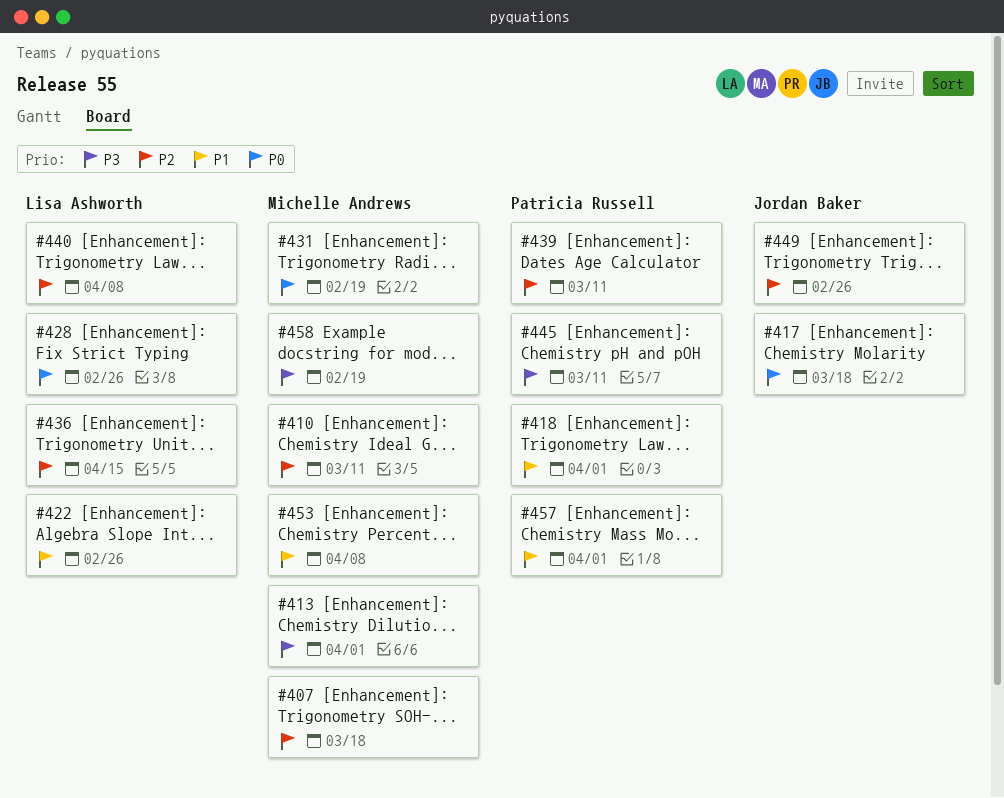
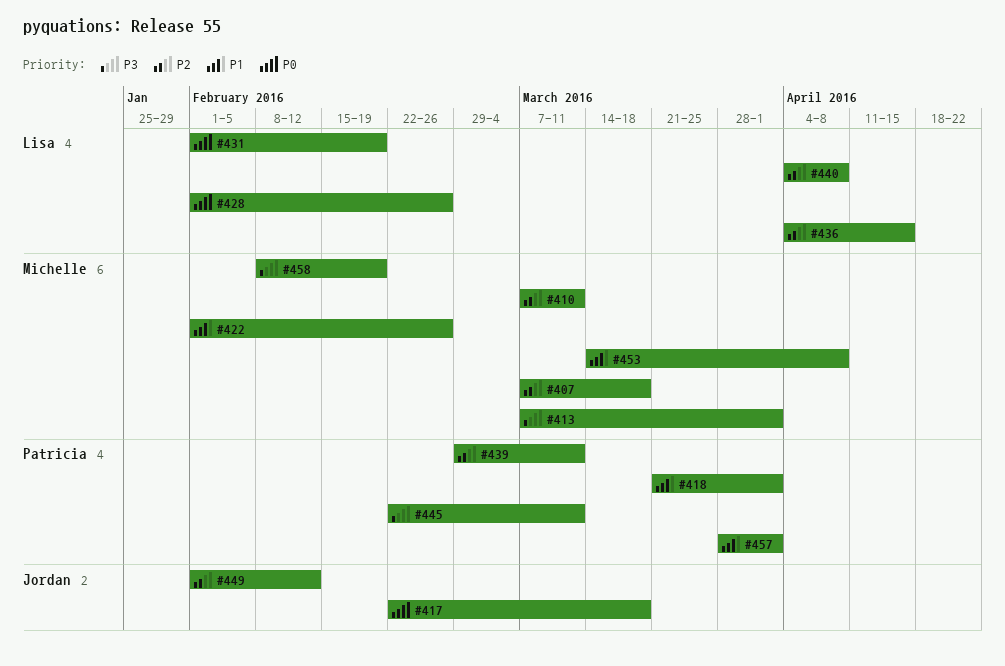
#422, owner: Lisa Ashworth -> Michelle Andrews
#431, owner: Michelle Andrews -> Lisa Ashworth
#449, due: Feb 26 -> Feb 12

